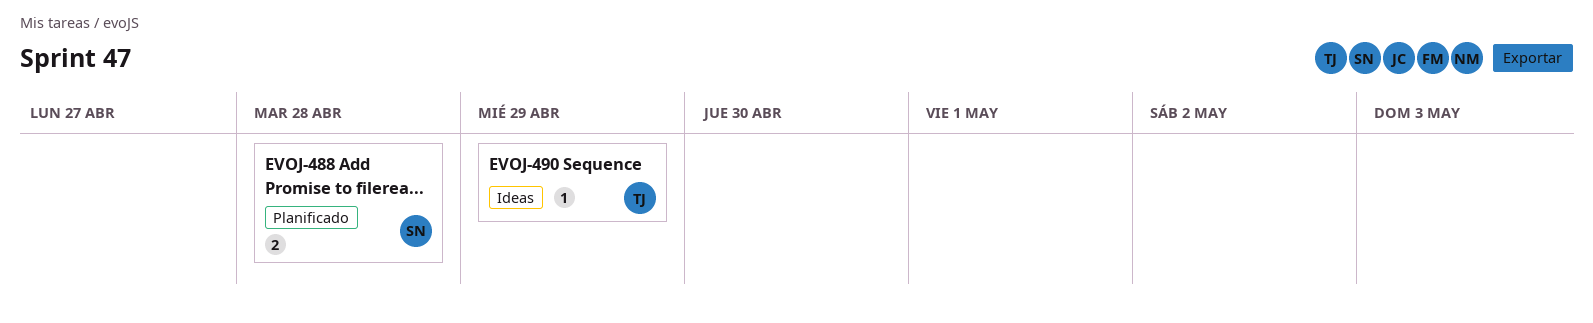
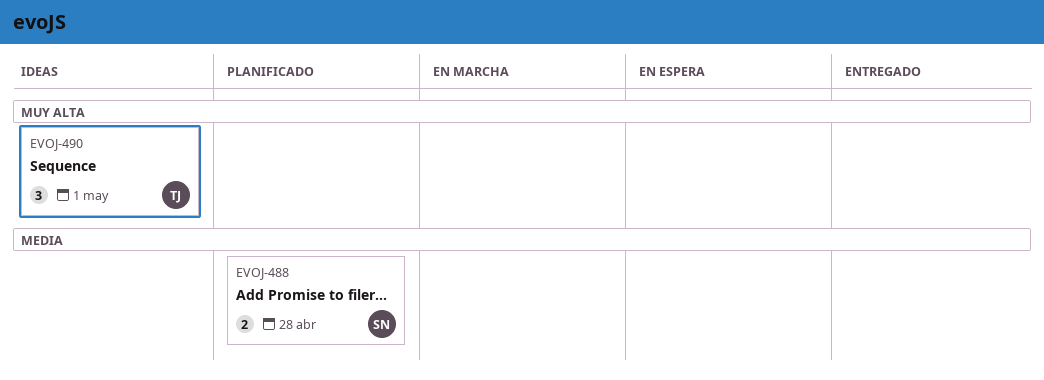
EVOJ-490, estimate: 1 -> 3
EVOJ-490, due: Apr 29 -> May 1

